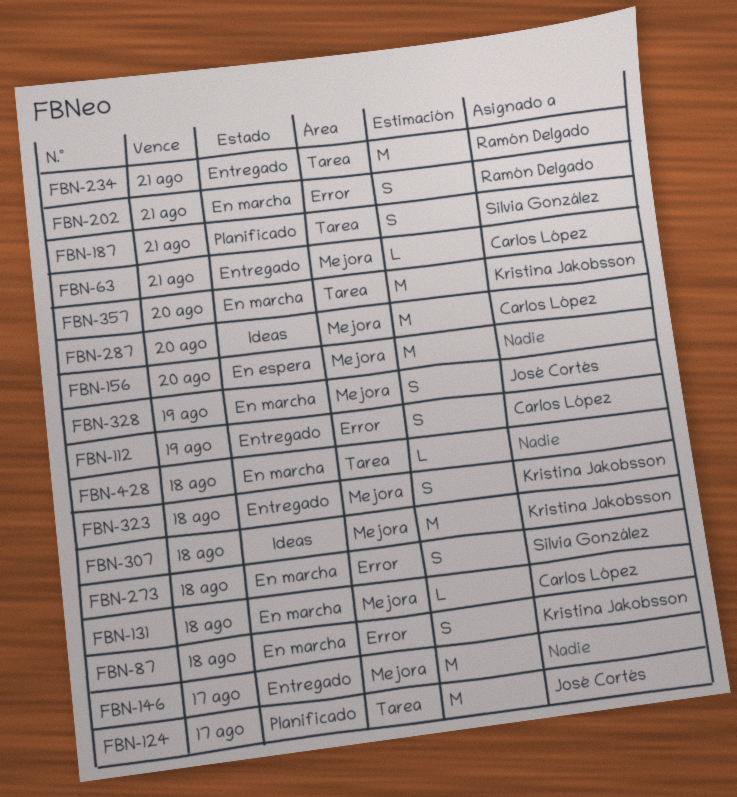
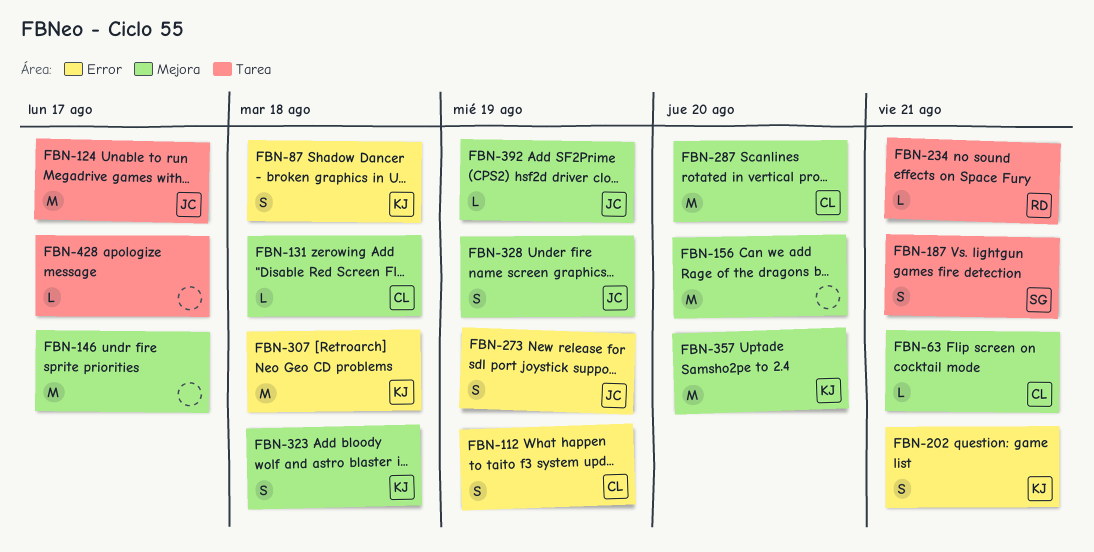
FBN-202, owner: Ramón Delgado -> Kristina Jakobsson
FBN-234, estimate: M -> L
FBN-273, owner: Silvia González -> José Cortés
FBN-273, due: Aug 18 -> Aug 19
FBN-307, label: Mejora -> Error
FBN-357, label: Tarea -> Mejora
FBN-392: none -> present
FBN-428, due: Aug 18 -> Aug 17

